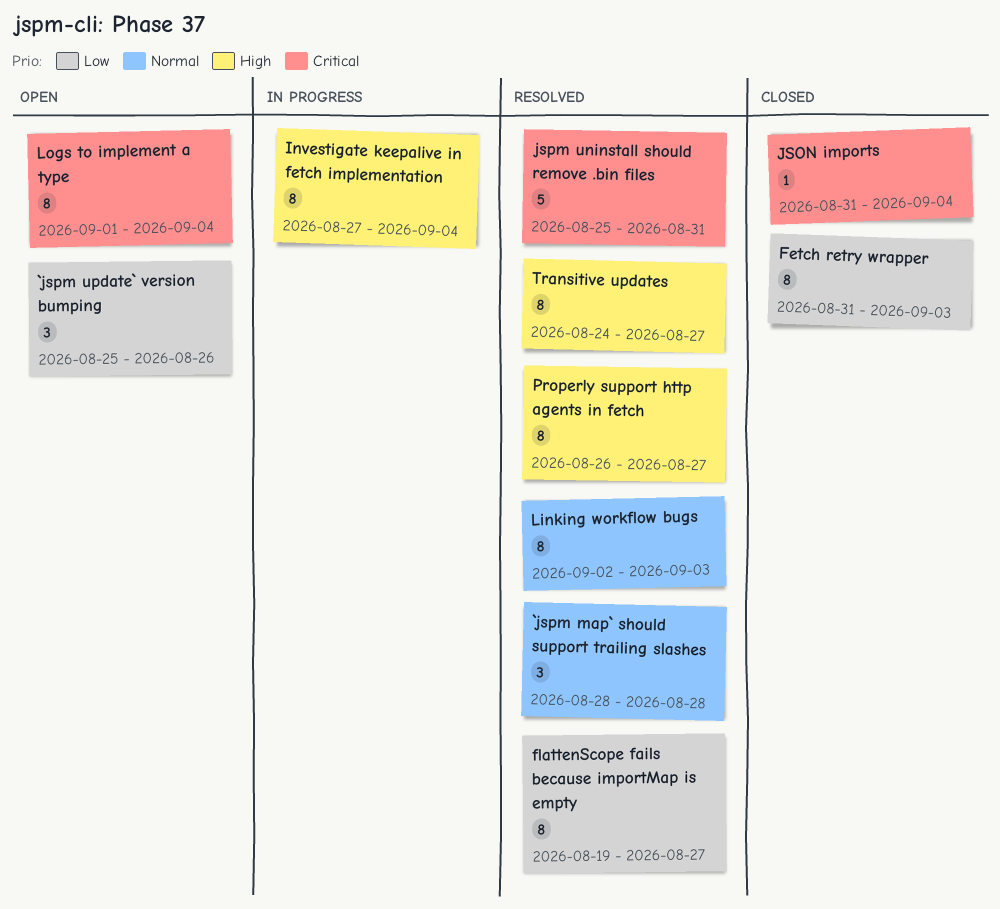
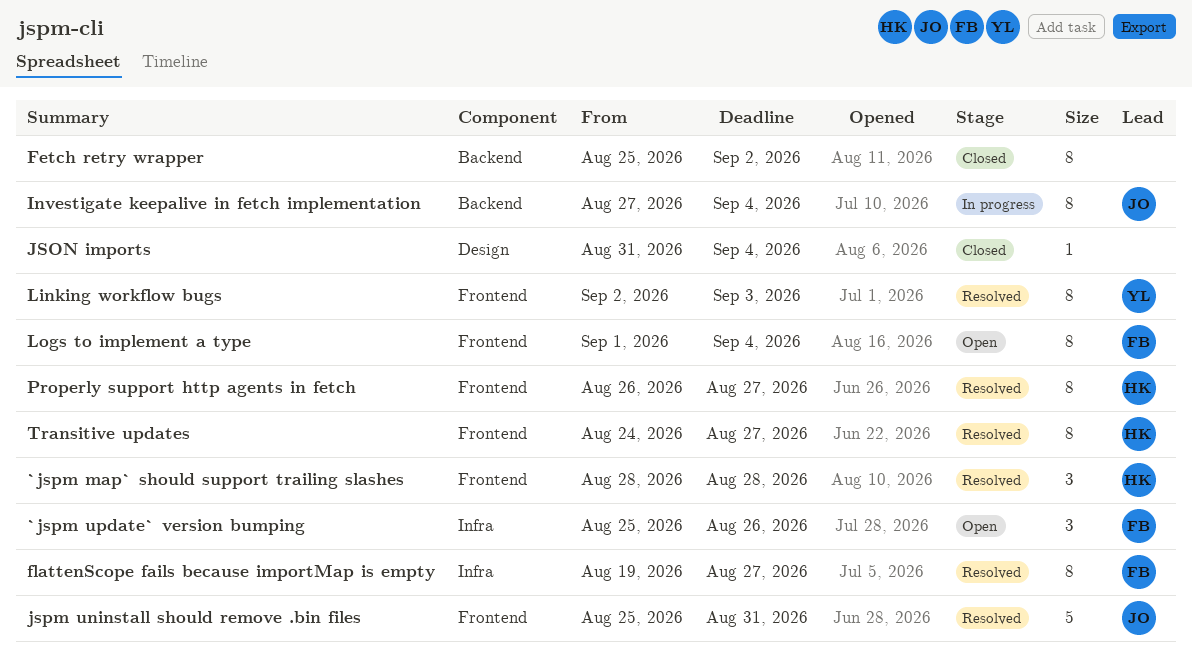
Fetch retry wrapper, start: Aug 31 -> Aug 25
Fetch retry wrapper, due: Sep 3 -> Sep 2

